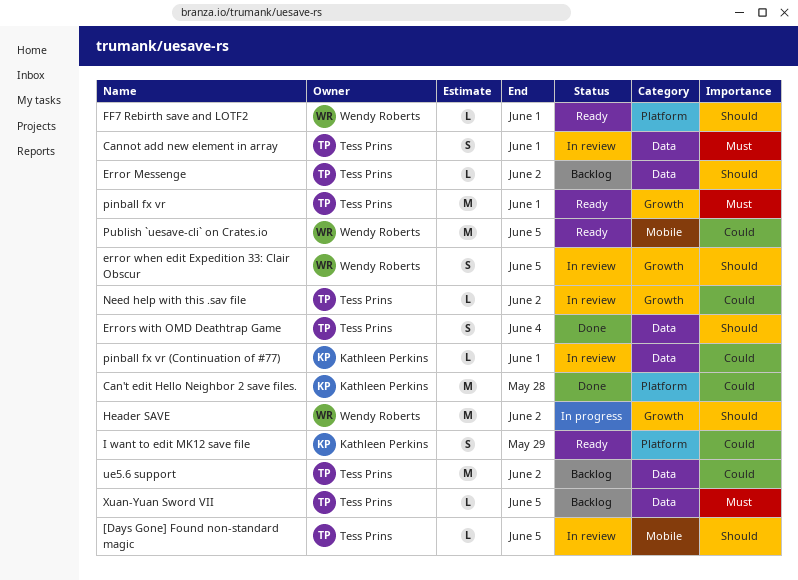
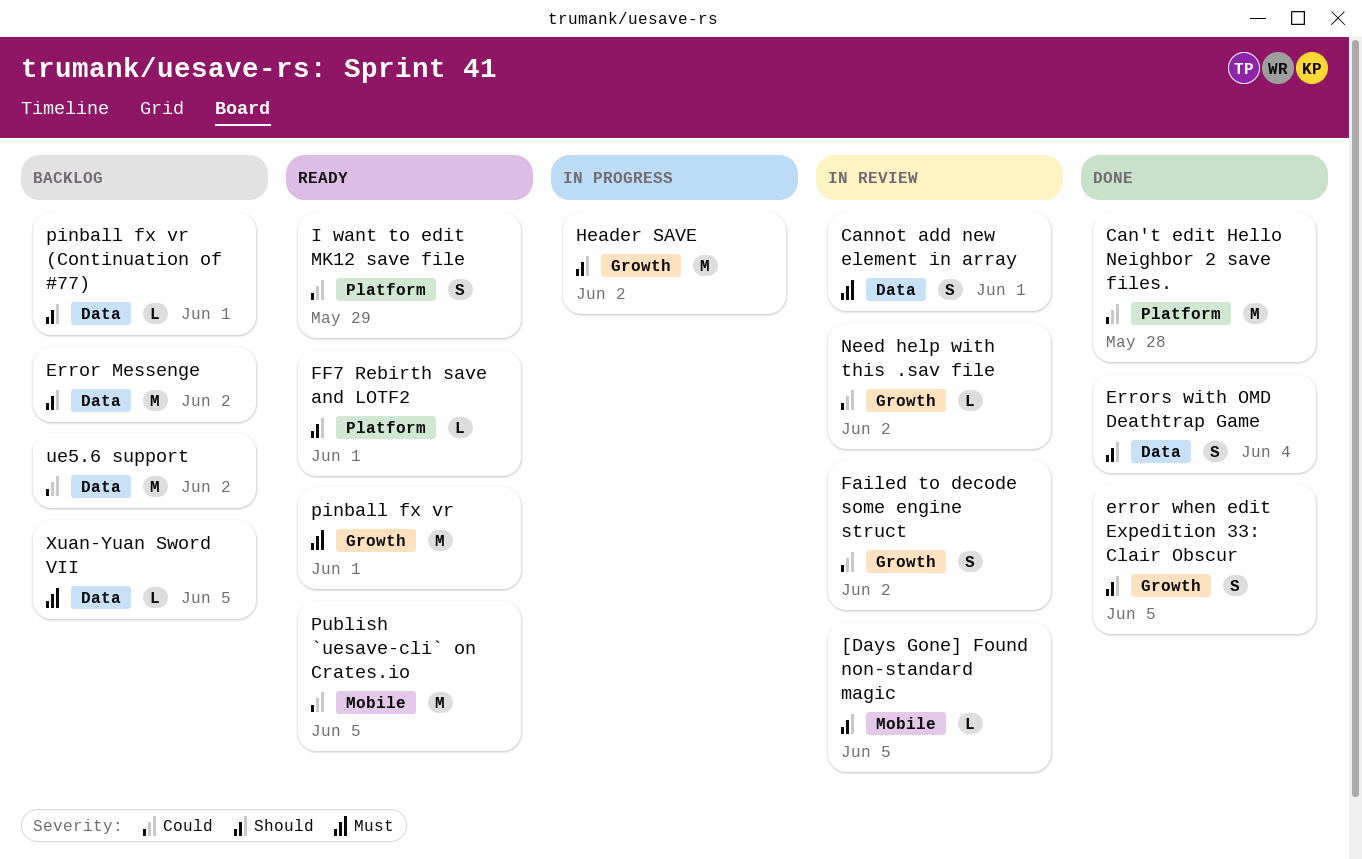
Error Messenge, estimate: L -> M
error when edit Expedition 33: Clair Obscur, status: In review -> Done
Failed to decode some engine struct: none -> present
pinball fx vr (Continuation of #77), status: In review -> Backlog
pinball fx vr (Continuation of #77), priority: Could -> Should

